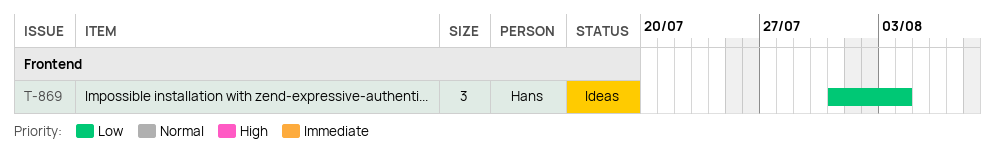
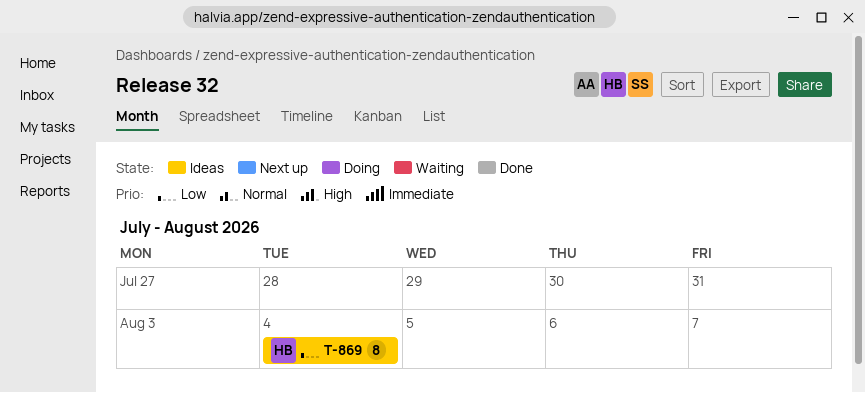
T-869, estimate: 3 -> 8
T-869, start: Jul 31 -> Aug 4

